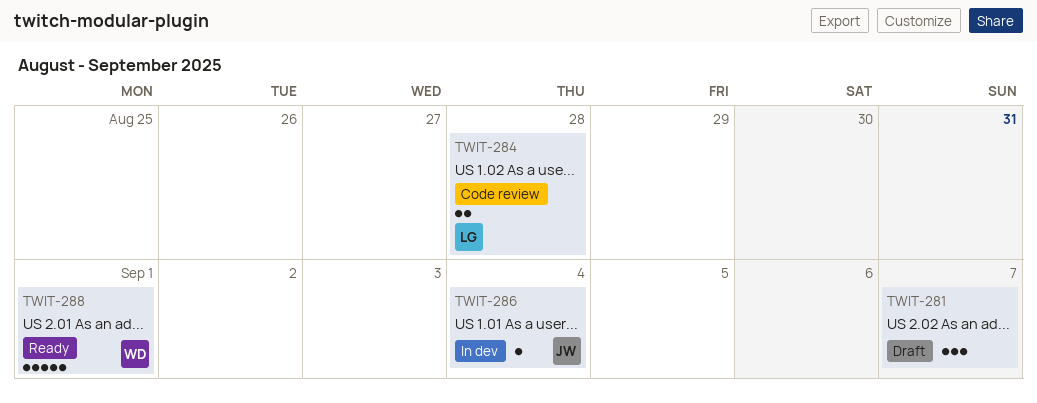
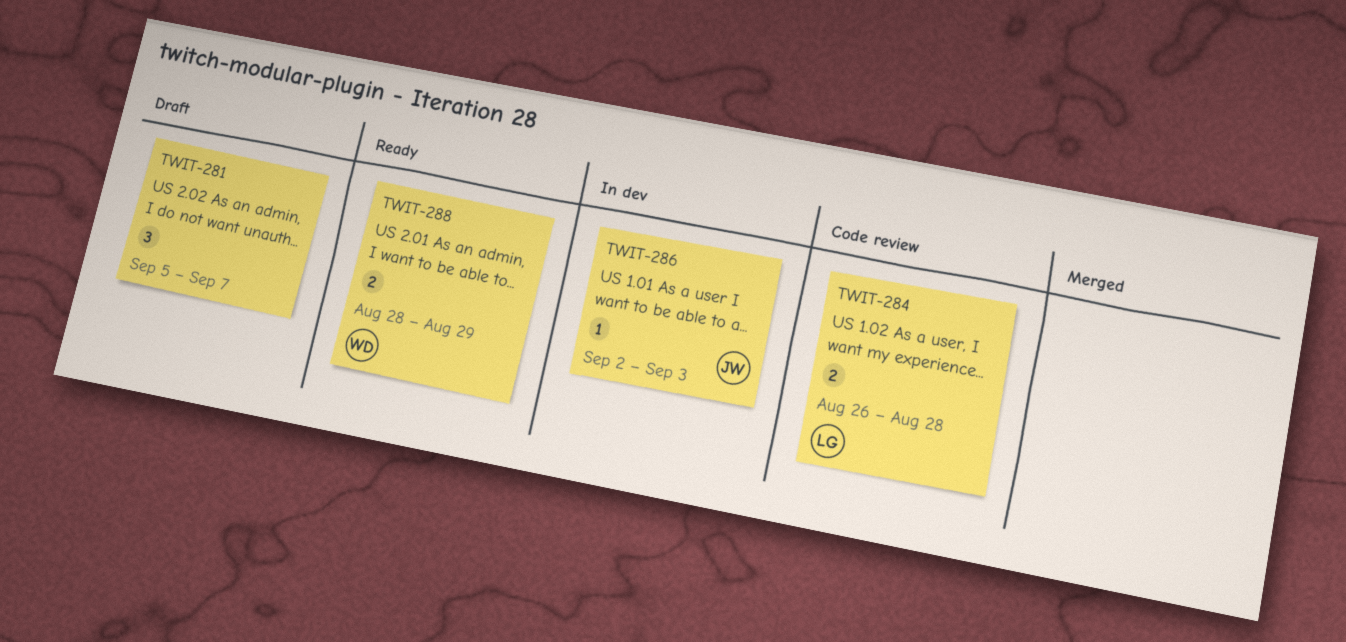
TWIT-286, due: Sep 4 -> Sep 3
TWIT-288, estimate: 5 -> 2
TWIT-288, due: Sep 1 -> Aug 29

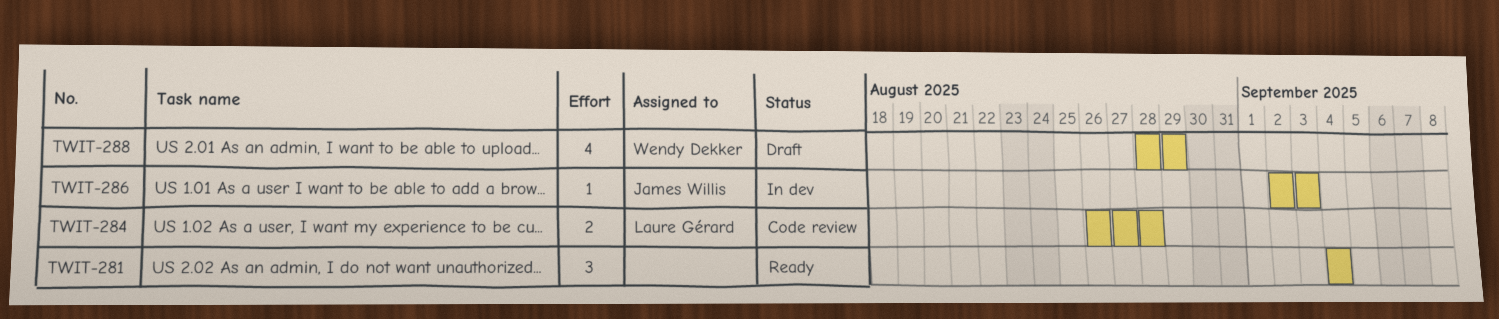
TWIT-281, status: Draft -> Ready
TWIT-281, start: Sep 5 -> Sep 4
TWIT-281, due: Sep 7 -> Sep 4
TWIT-288, status: Ready -> Draft
TWIT-288, estimate: 2 -> 4

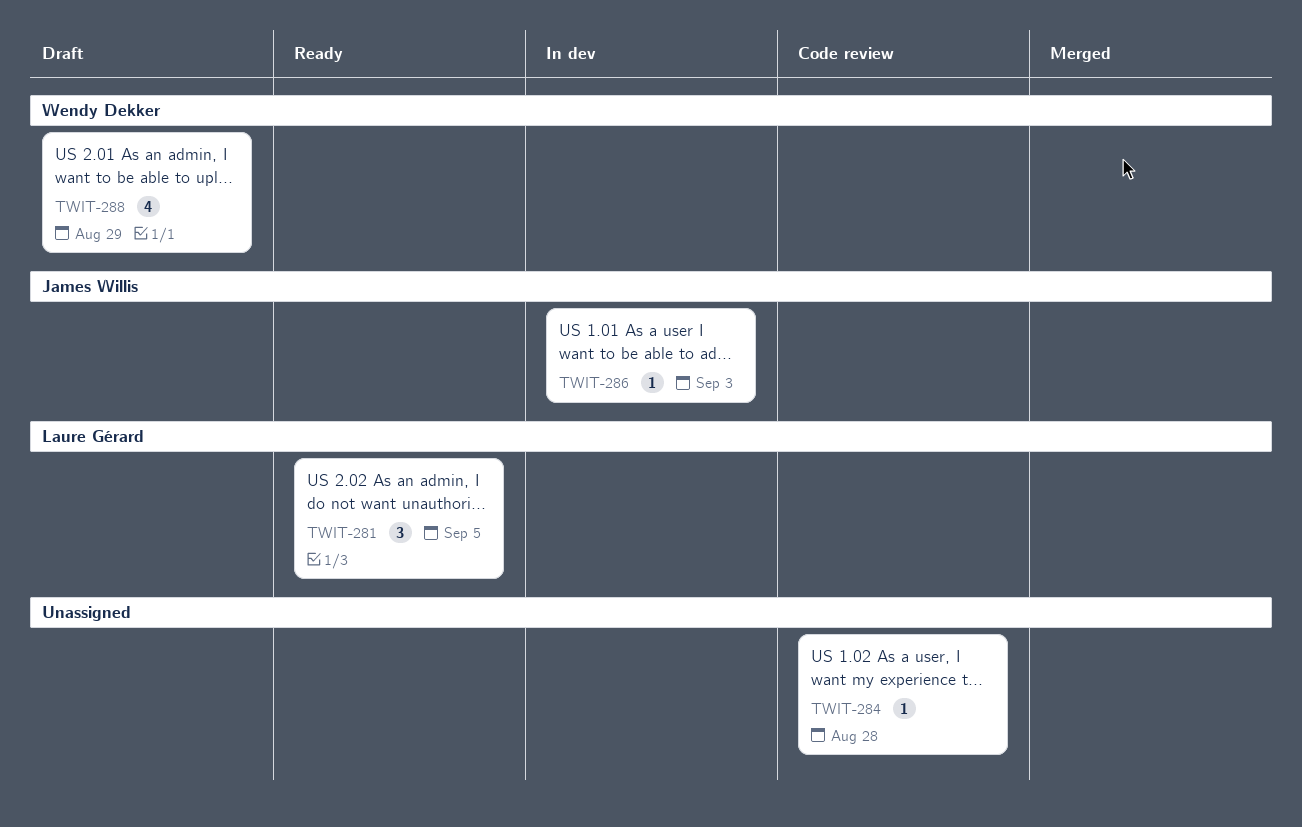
TWIT-281, owner: none -> Laure Gérard
TWIT-281, due: Sep 4 -> Sep 5
TWIT-284, owner: Laure Gérard -> none
TWIT-284, estimate: 2 -> 1

